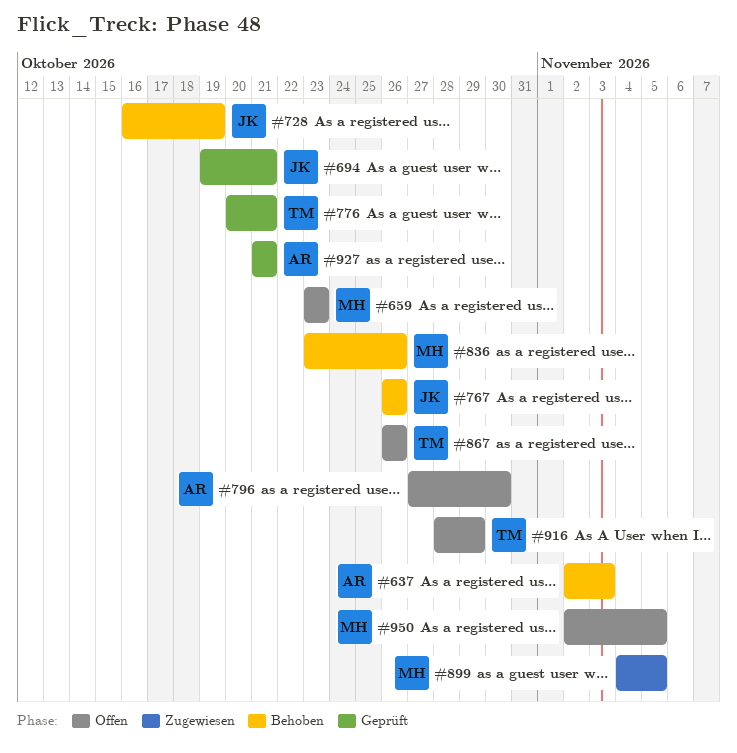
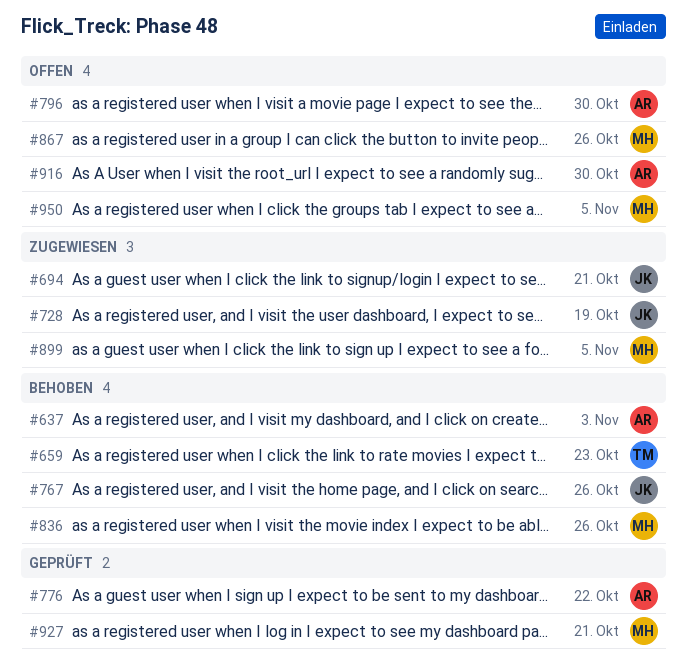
#659, status: Offen -> Behoben
#659, owner: MH -> TM
#694, status: Geprüft -> Zugewiesen
#728, status: Behoben -> Zugewiesen
#776, owner: TM -> AR
#776, due: Oct 21 -> Oct 22
#867, owner: TM -> MH
#916, owner: TM -> AR
#916, due: Oct 29 -> Oct 30
#927, owner: AR -> MH

